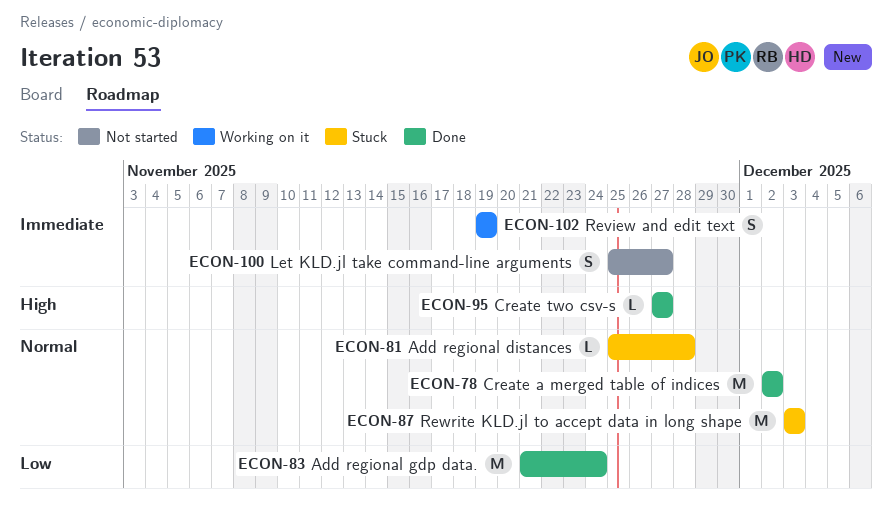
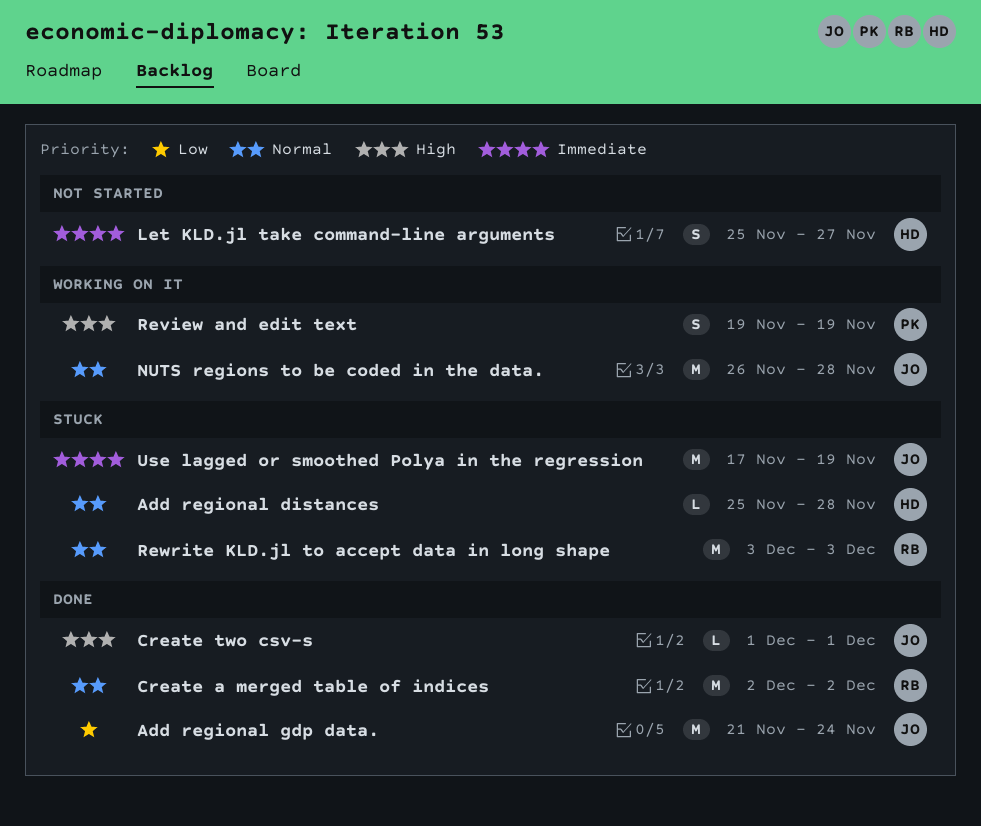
Create two csv-s, start: Nov 27 -> Dec 1
Create two csv-s, due: Nov 27 -> Dec 1
NUTS regions to be coded in the data.: none -> present
Review and edit text, priority: Immediate -> High
Use lagged or smoothed Polya in the regression: none -> present

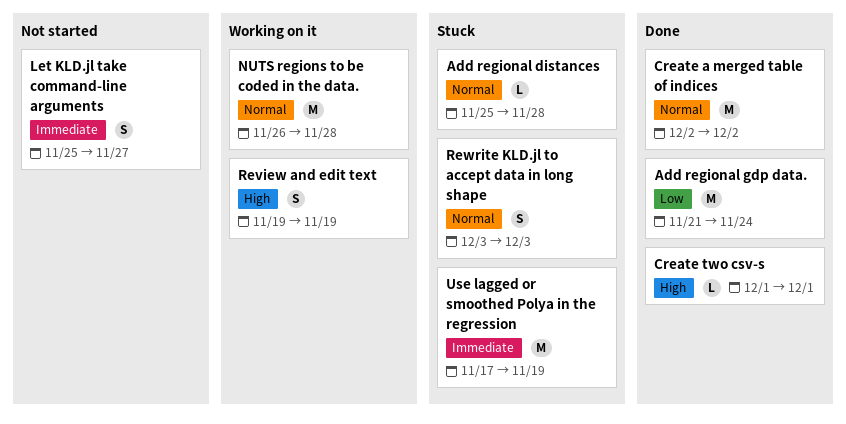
Rewrite KLD.jl to accept data in long shape, estimate: M -> S

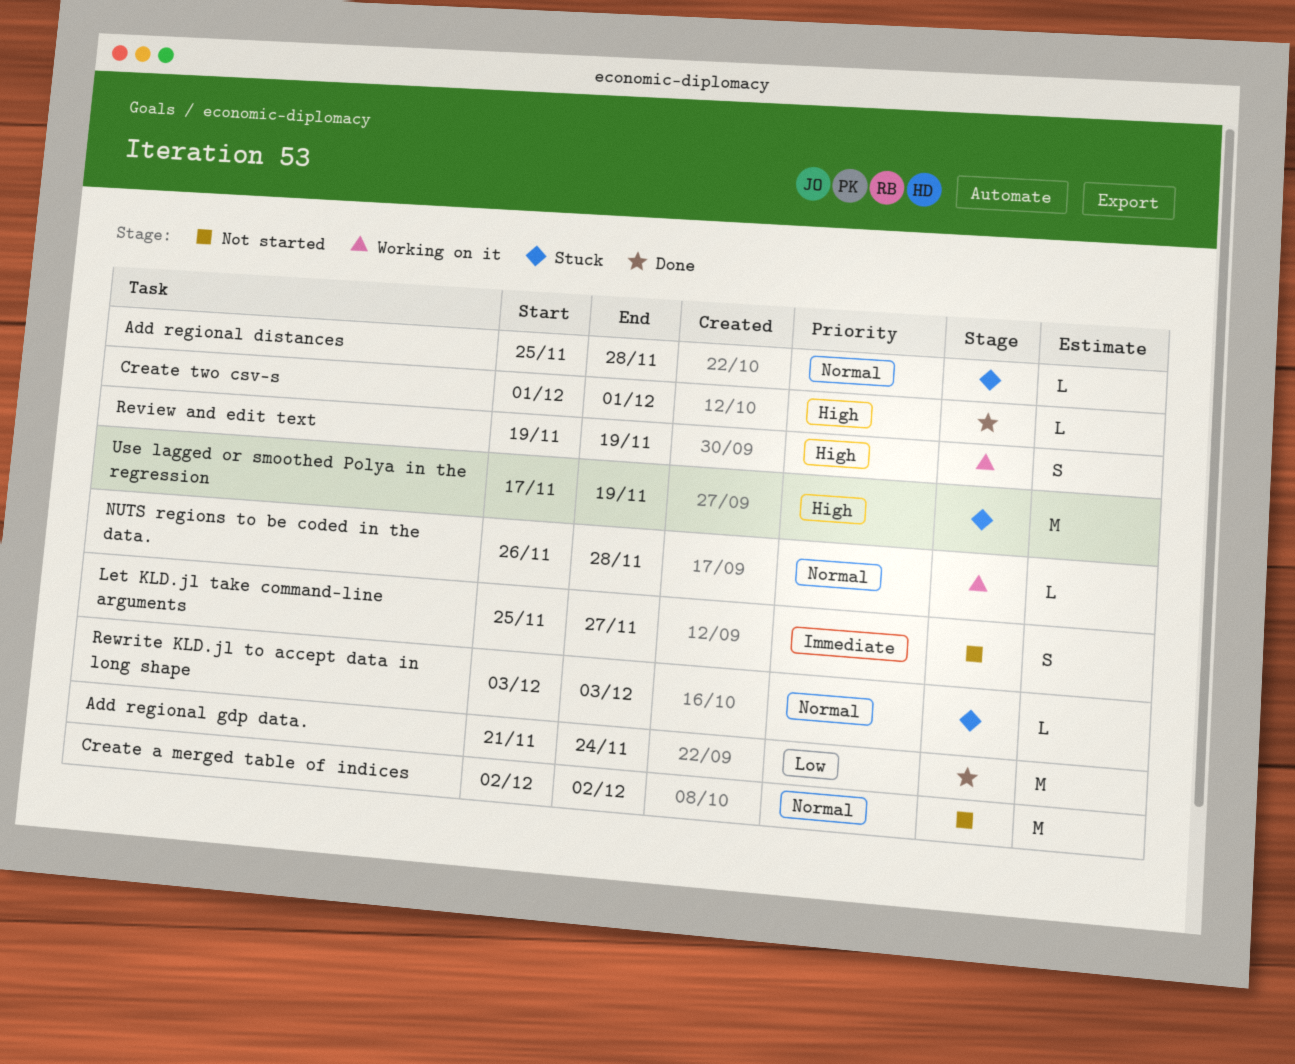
Create a merged table of indices, status: Done -> Not started
NUTS regions to be coded in the data., estimate: M -> L
Rewrite KLD.jl to accept data in long shape, estimate: S -> L
Use lagged or smoothed Polya in the regression, priority: Immediate -> High

